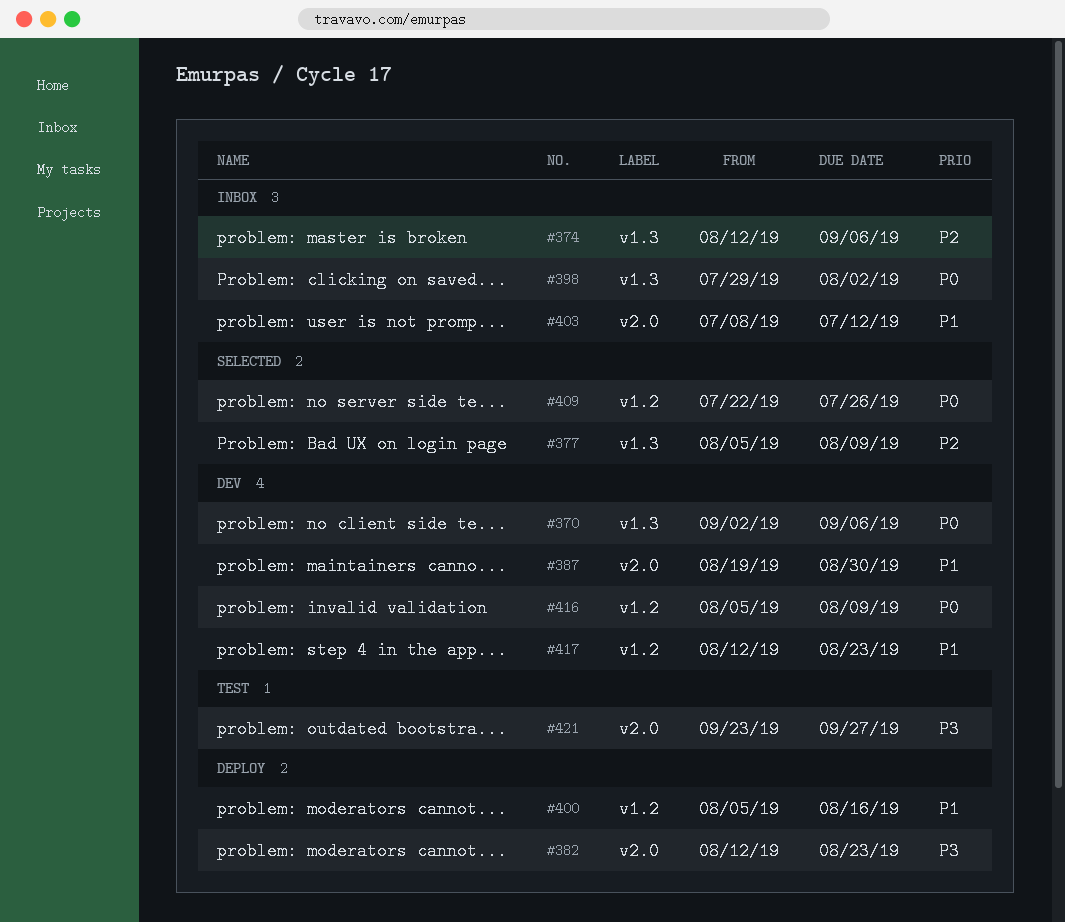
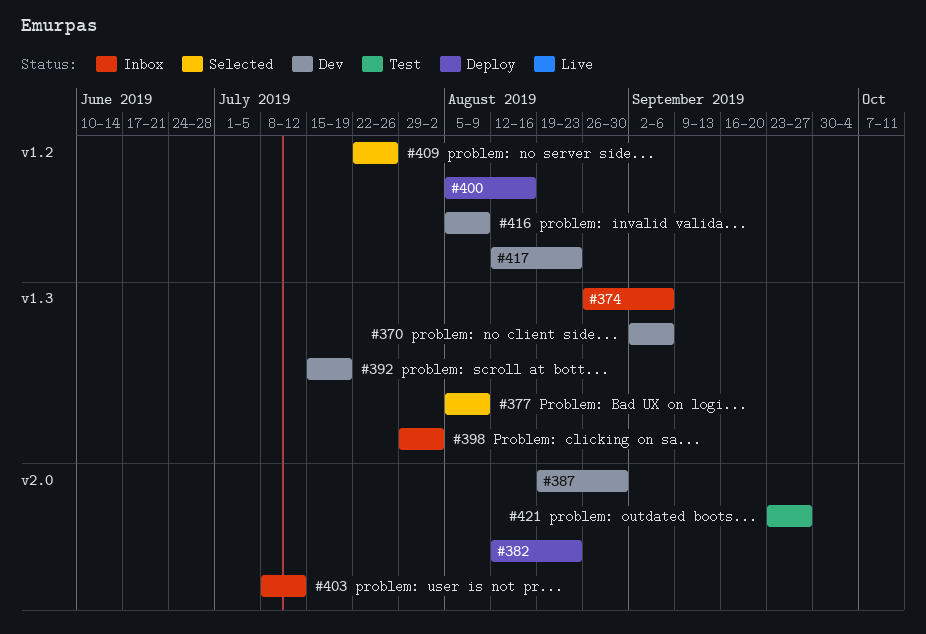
#374, start: Aug 12 -> Aug 26
#392: none -> present

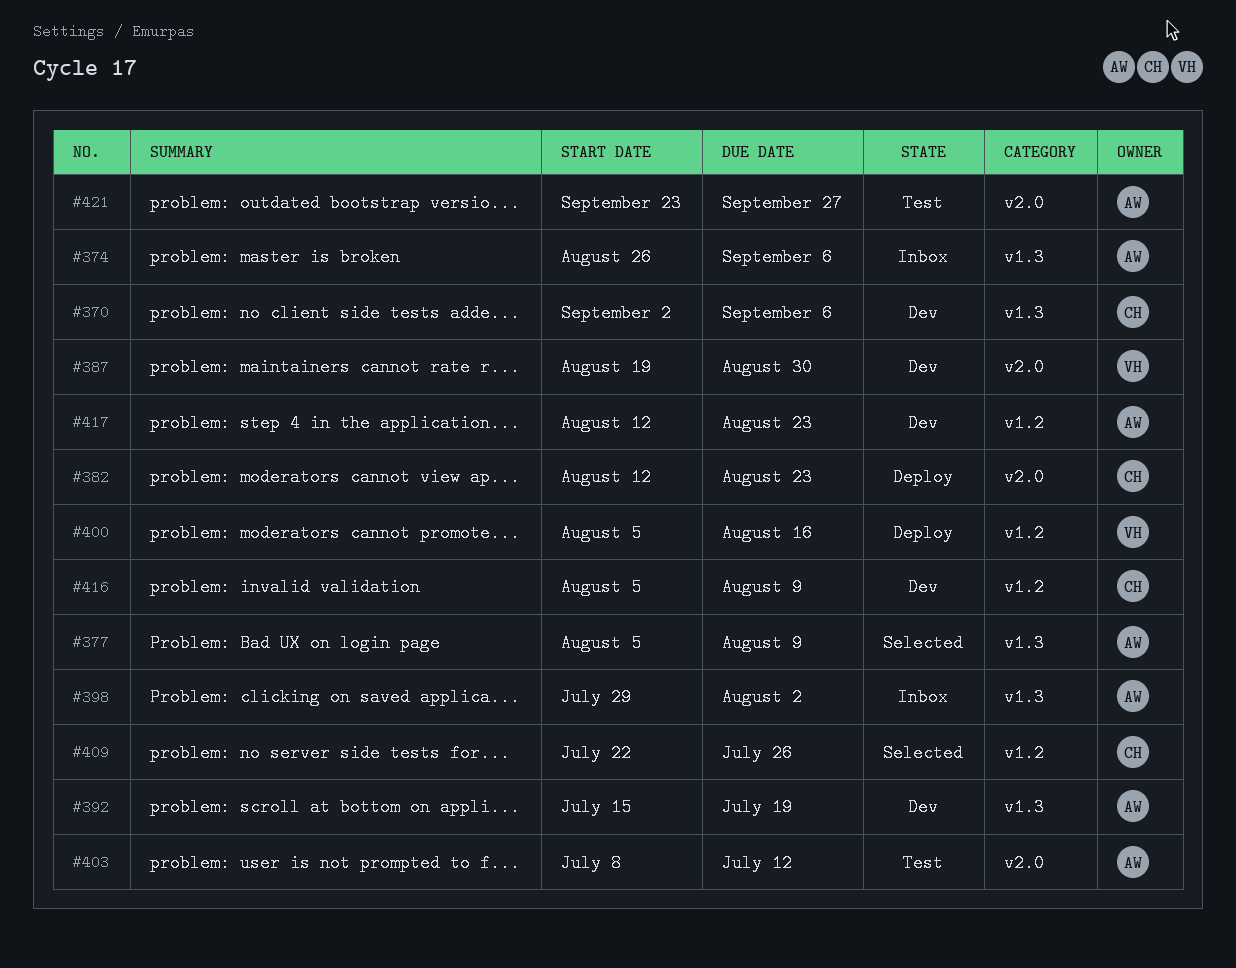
#403, status: Inbox -> Test

